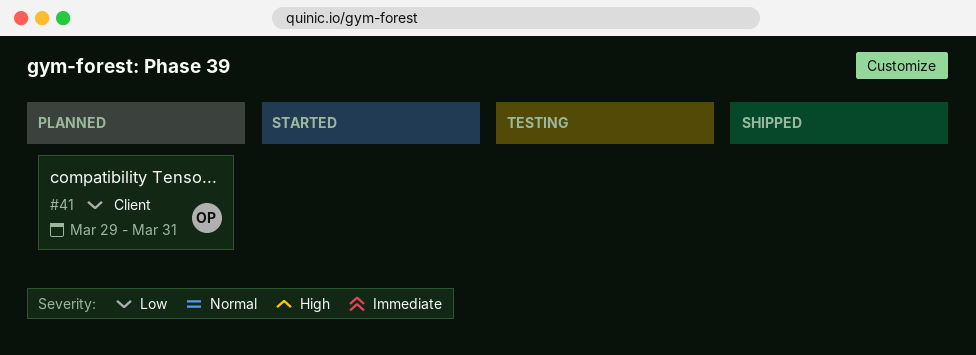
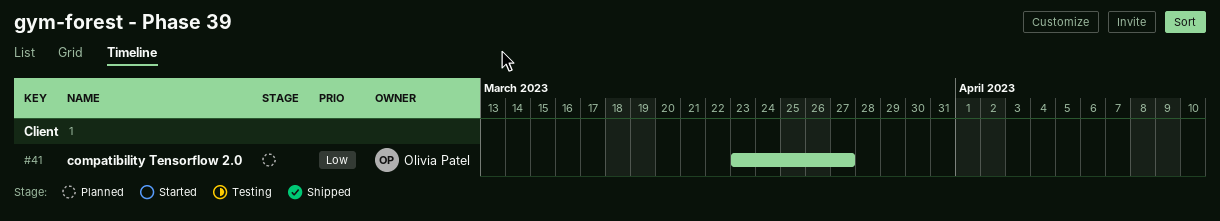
#41, start: Mar 29 -> Mar 23
#41, due: Mar 31 -> Mar 27

